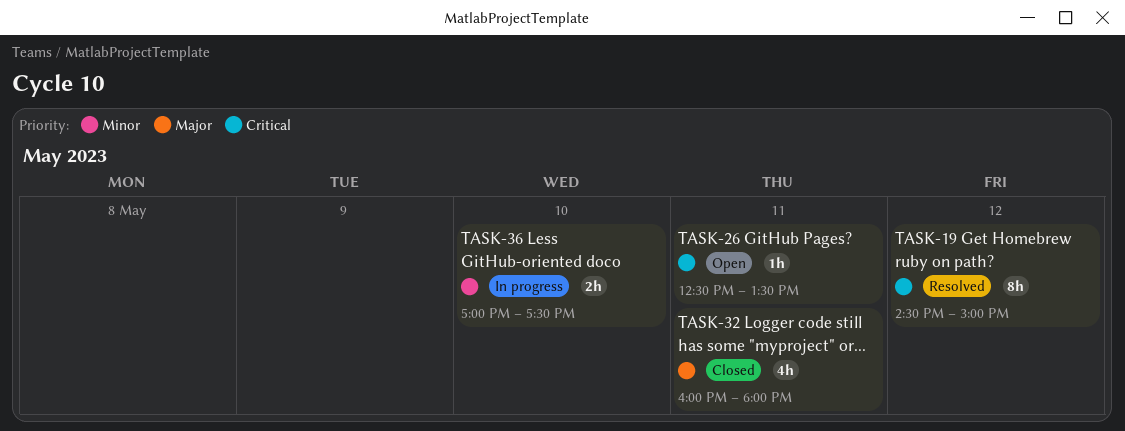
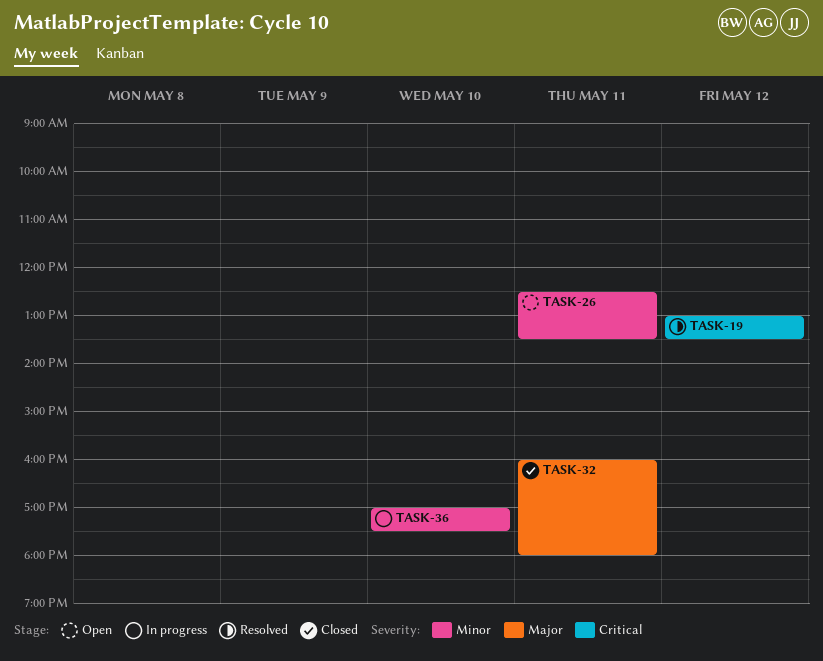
TASK-19, begins: 14:30 -> 13:00
TASK-19, ends: 15:00 -> 13:30
TASK-26, priority: Critical -> Minor

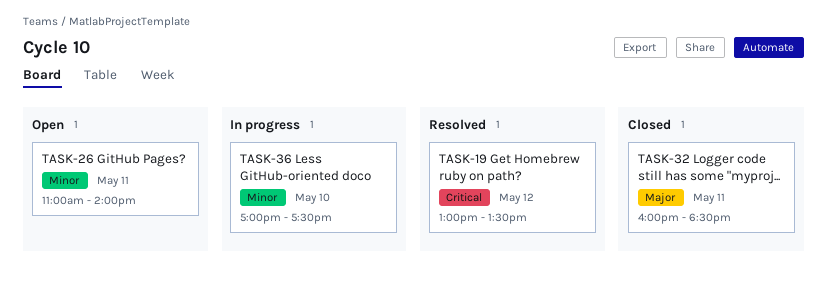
TASK-26, begins: 12:30 -> 11:00
TASK-26, ends: 13:30 -> 14:00
TASK-32, ends: 18:00 -> 18:30

